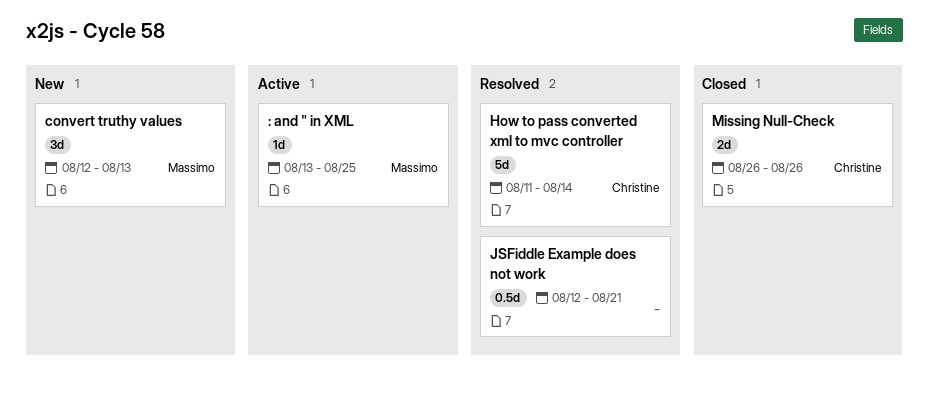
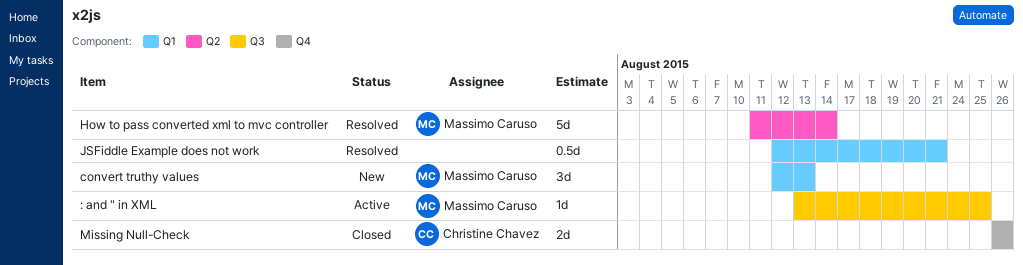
How to pass converted xml to mvc controller, owner: Christine Chavez -> Massimo Caruso

